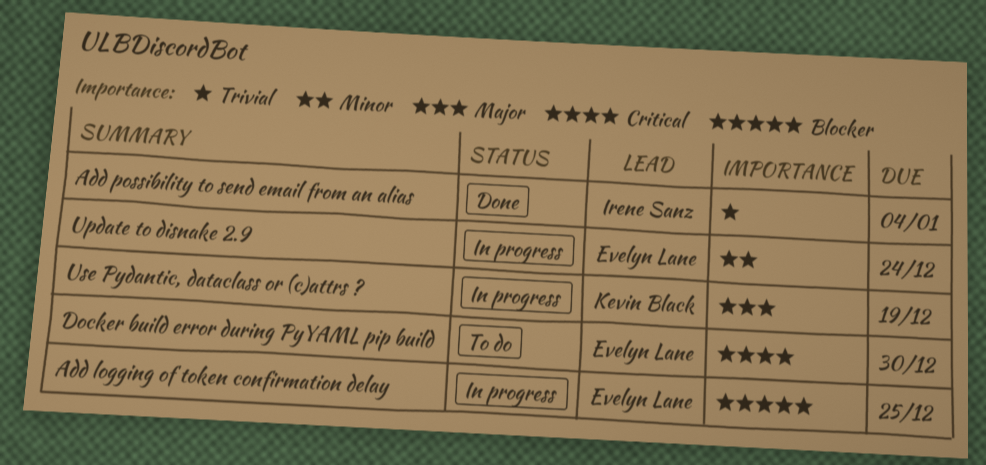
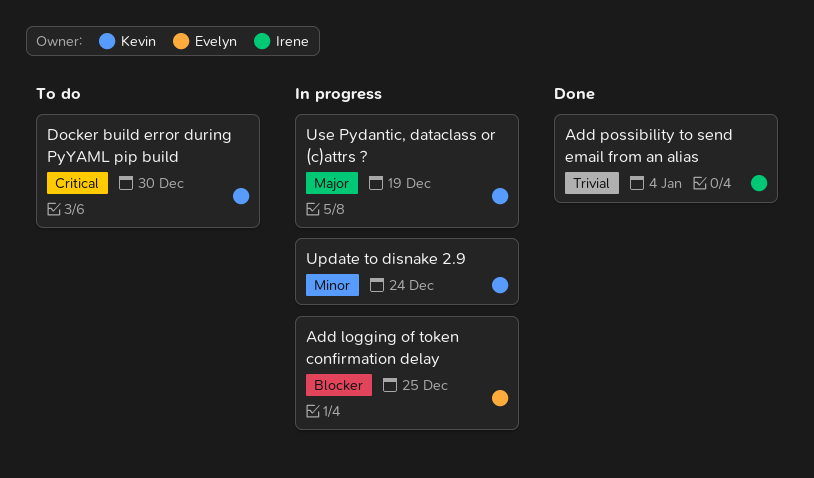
Docker build error during PyYAML pip build, owner: Evelyn Lane -> Kevin Black
Update to disnake 2.9, owner: Evelyn Lane -> Kevin Black

